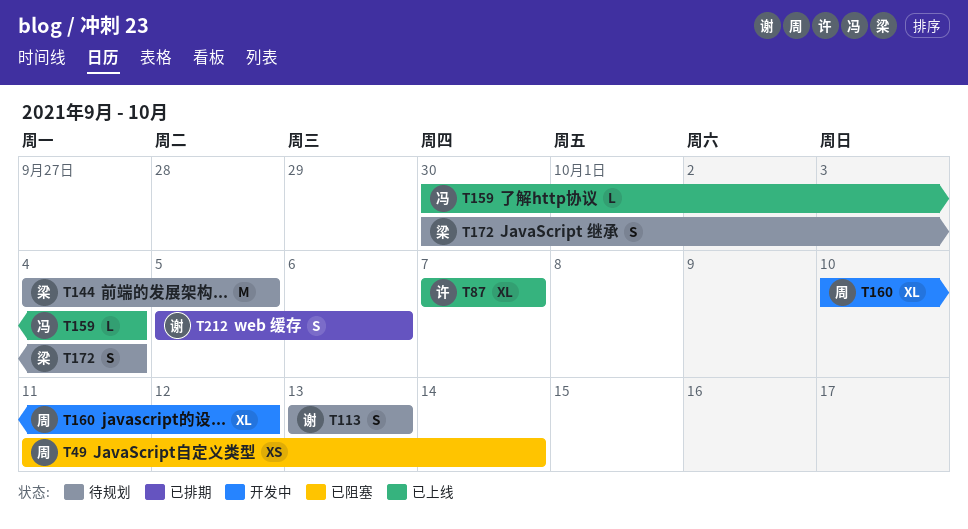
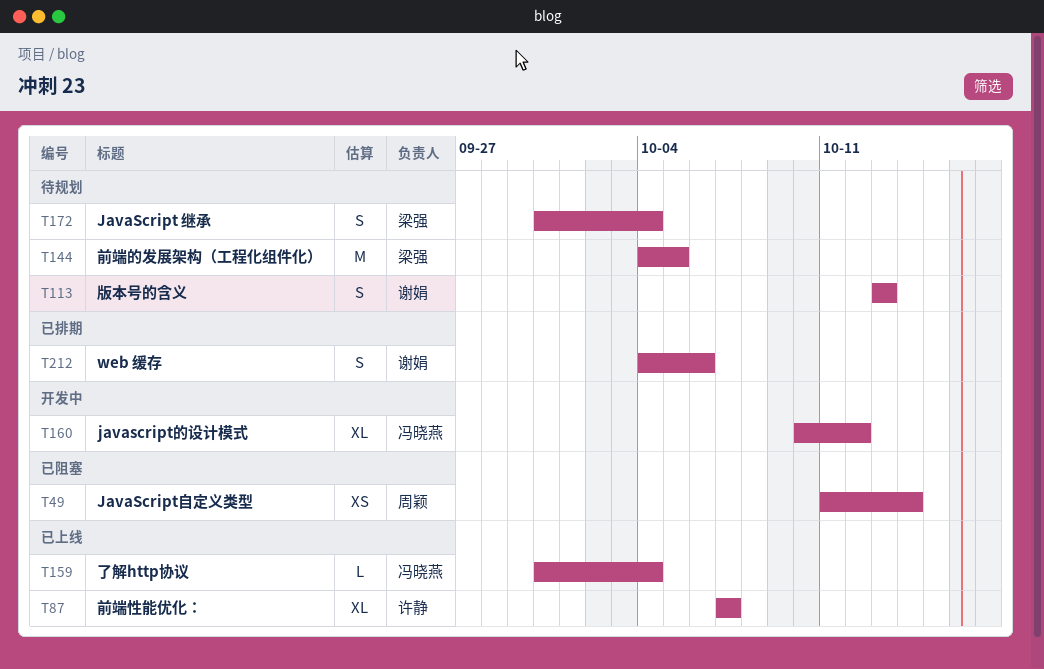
T160, owner: 周颖 -> 冯晓燕
T212, start: Oct 5 -> Oct 4

